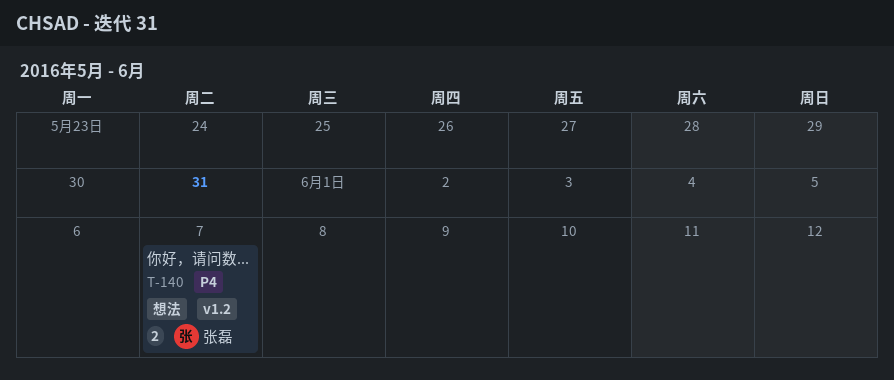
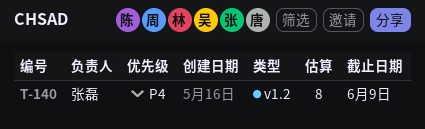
T-140, estimate: 2 -> 8
T-140, due: Jun 7 -> Jun 9

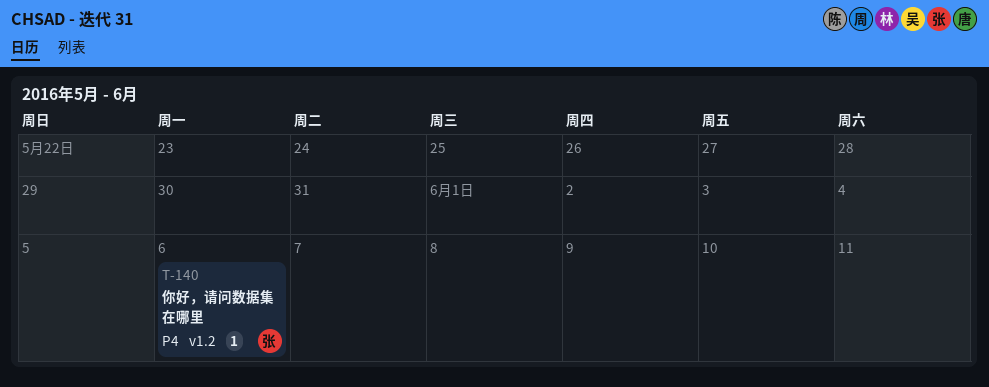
T-140, estimate: 8 -> 1
T-140, due: Jun 9 -> Jun 6

